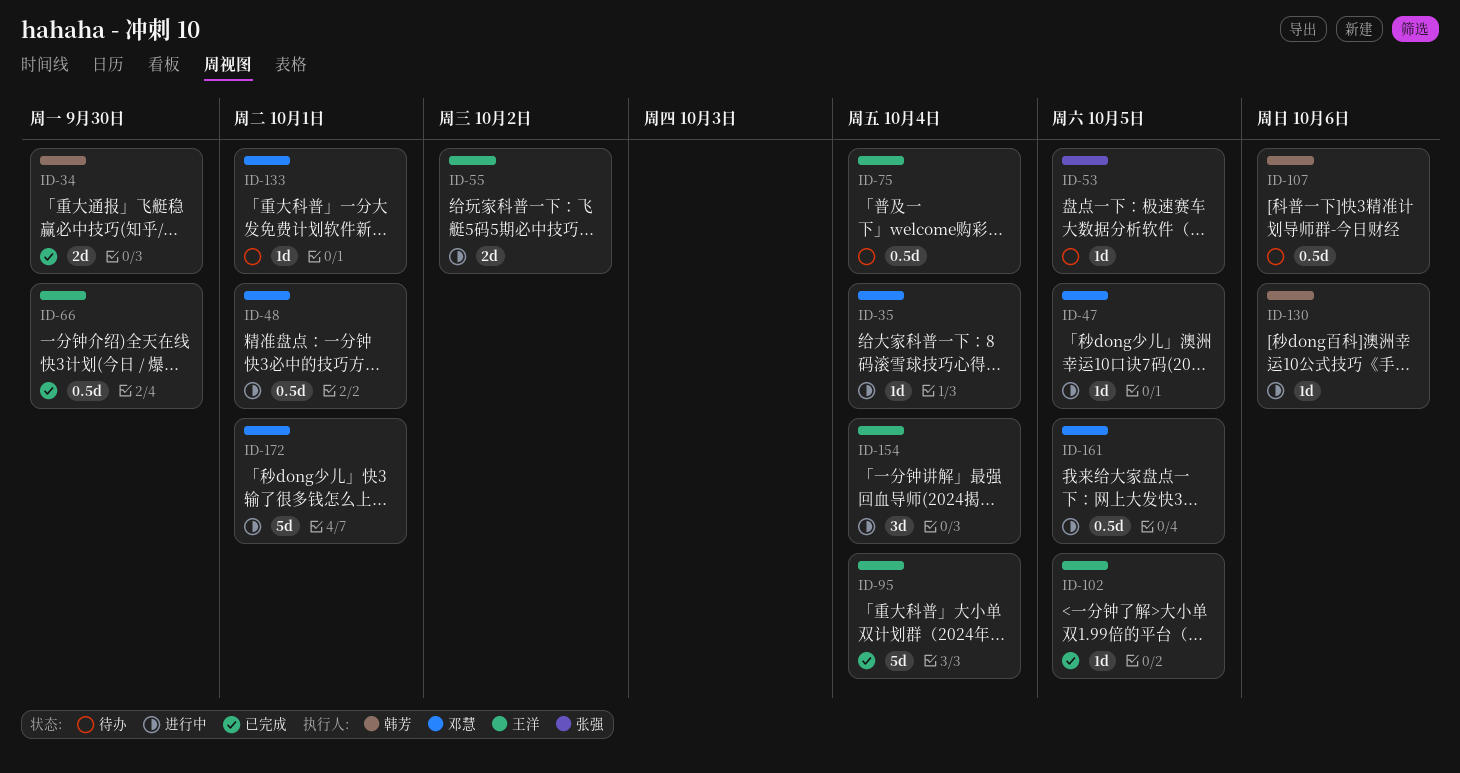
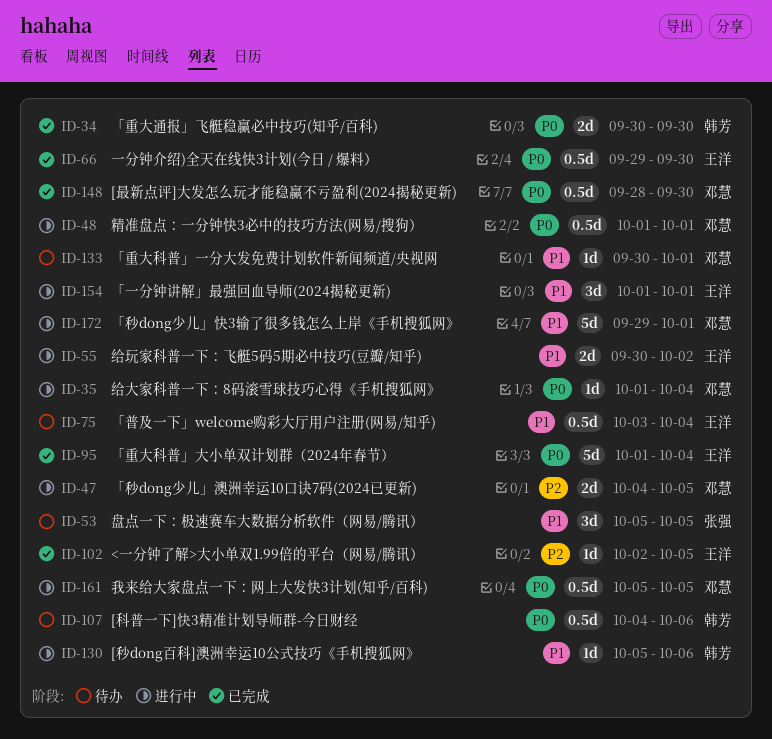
ID-47, estimate: 1d -> 2d
ID-53, estimate: 1d -> 3d
ID-148: none -> present
ID-154, due: Oct 4 -> Oct 1

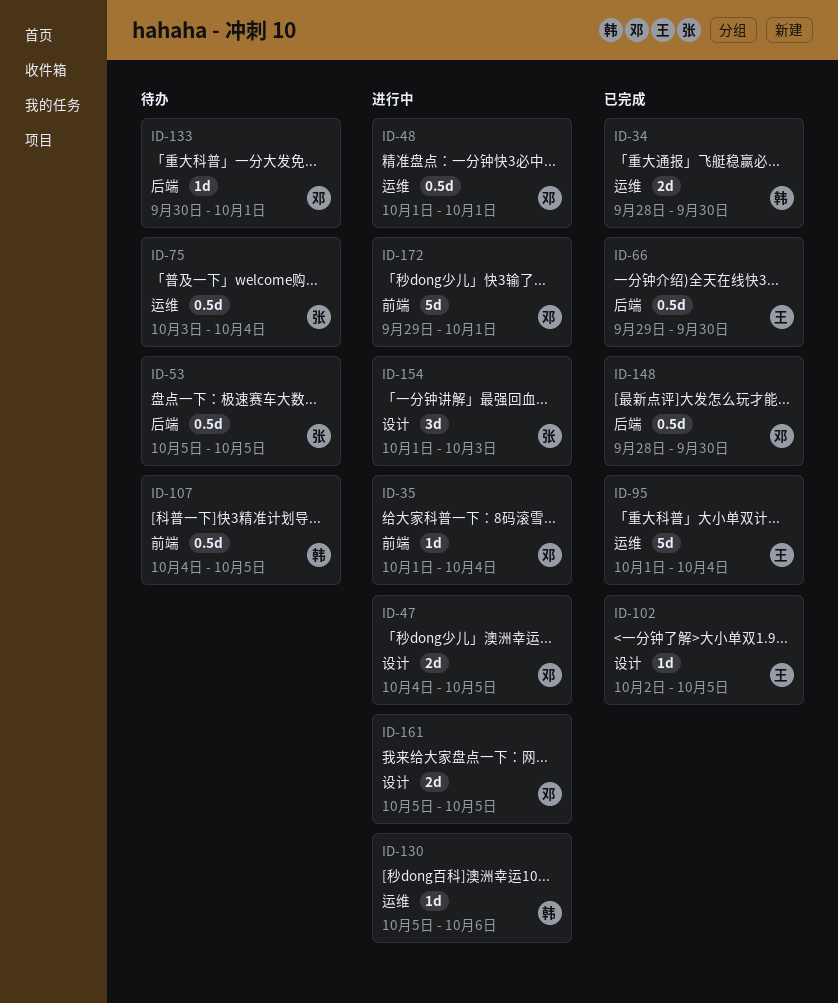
ID-34, start: Sep 30 -> Sep 28
ID-53, estimate: 3d -> 0.5d
ID-55: present -> none
ID-75, owner: 王洋 -> 张强
ID-107, due: Oct 6 -> Oct 5
ID-154, owner: 王洋 -> 张强
ID-154, due: Oct 1 -> Oct 3
ID-161, estimate: 0.5d -> 2d

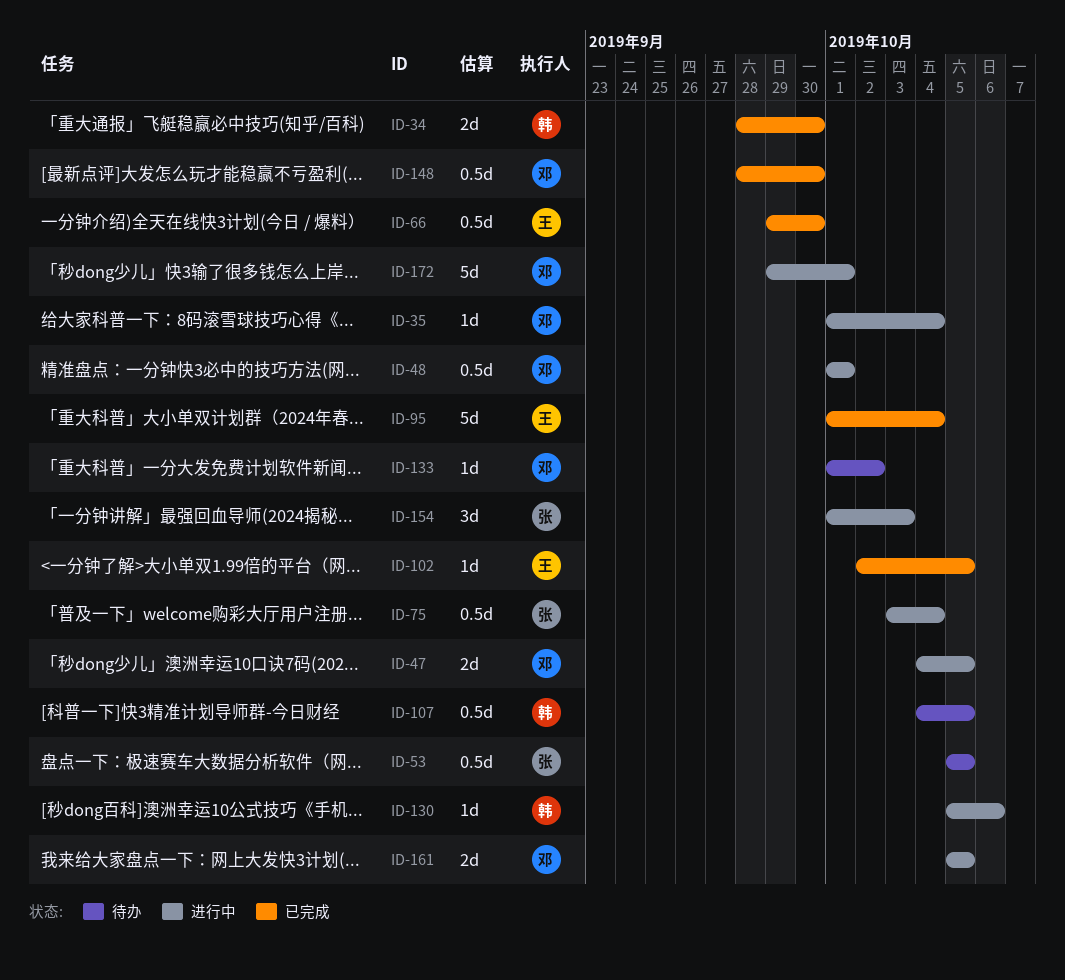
ID-75, status: 待办 -> 进行中
ID-133, start: Sep 30 -> Oct 1
ID-133, due: Oct 1 -> Oct 2

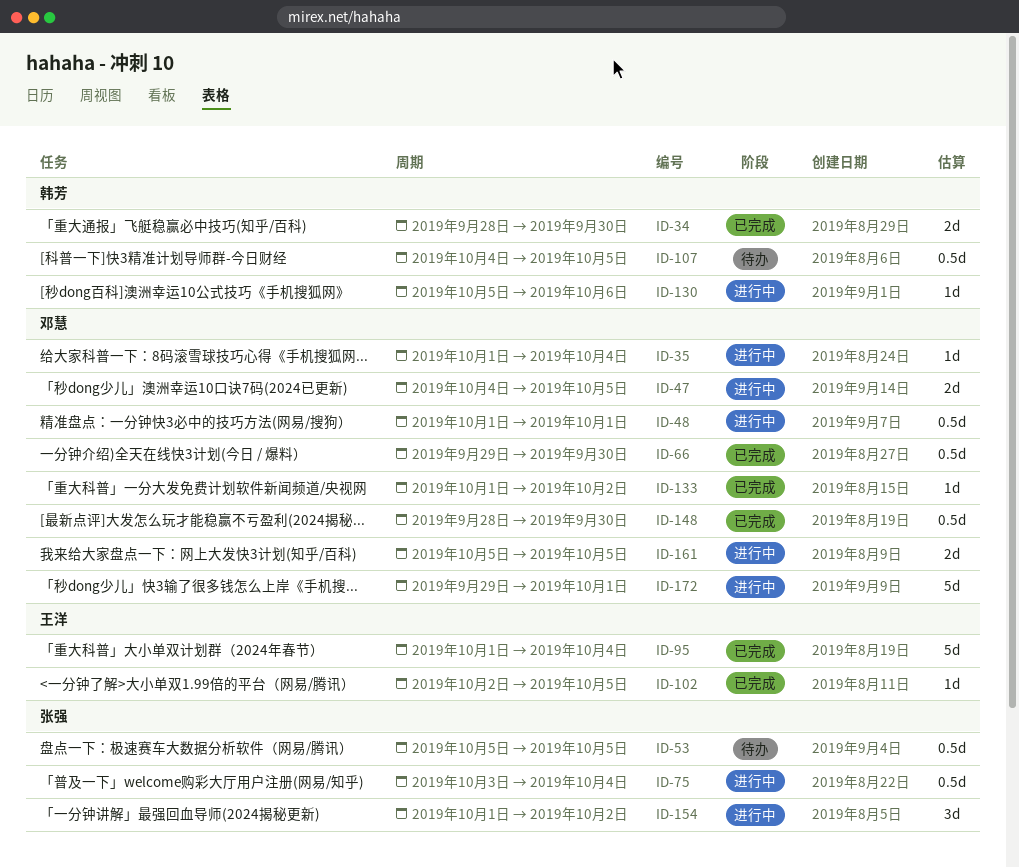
ID-66, owner: 王洋 -> 邓慧
ID-133, status: 待办 -> 已完成
ID-154, due: Oct 3 -> Oct 2

